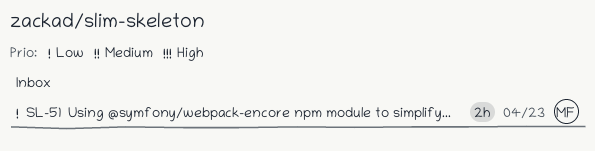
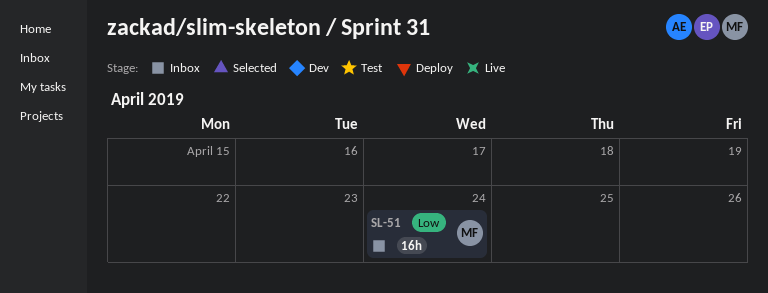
SL-51, estimate: 2h -> 16h
SL-51, due: Apr 23 -> Apr 24

